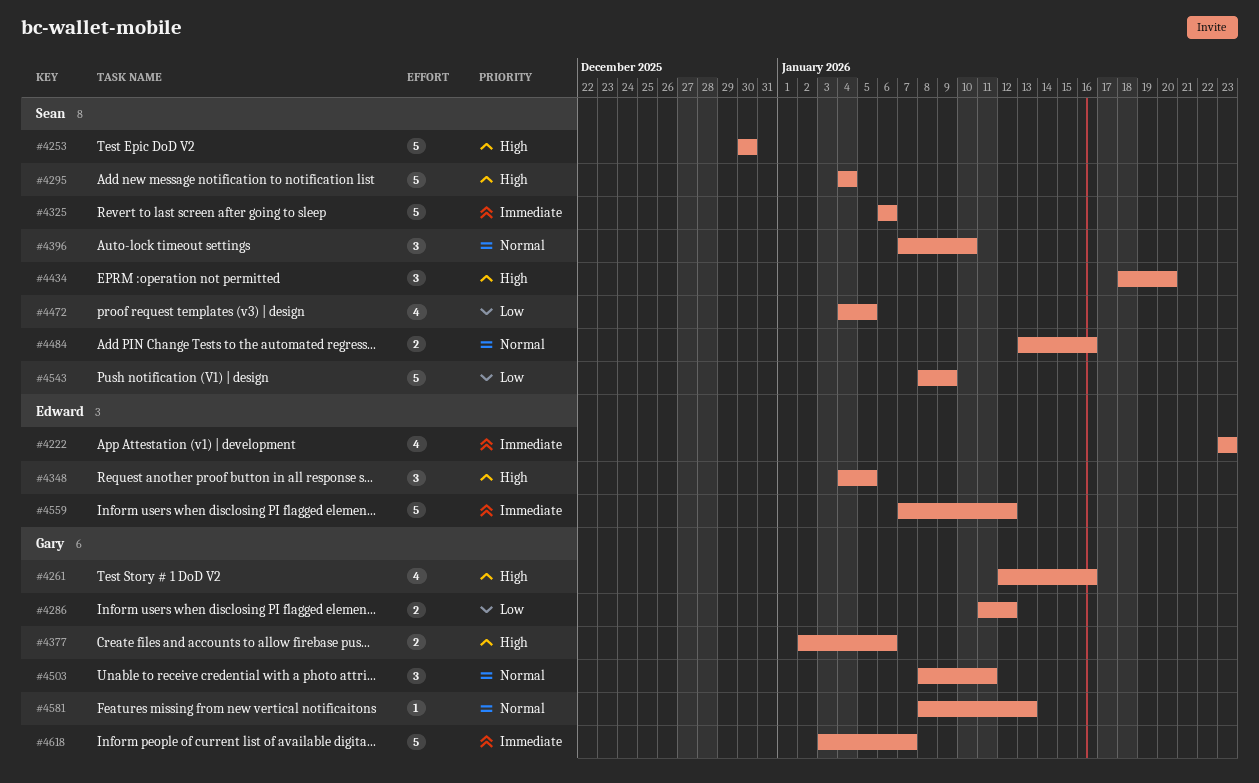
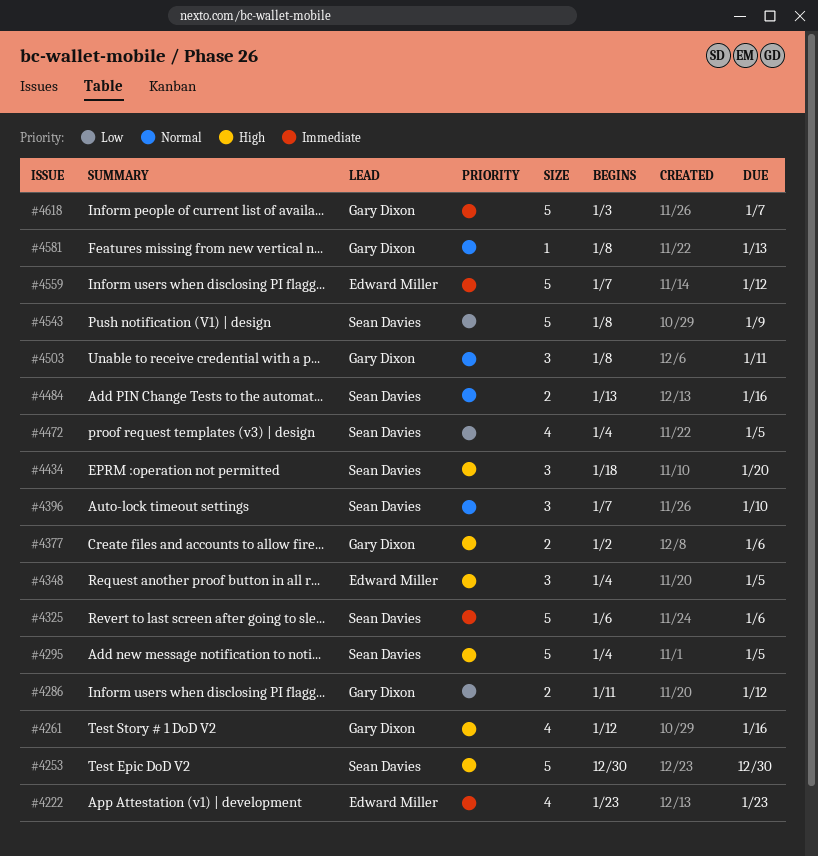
#4295, due: Jan 4 -> Jan 5

